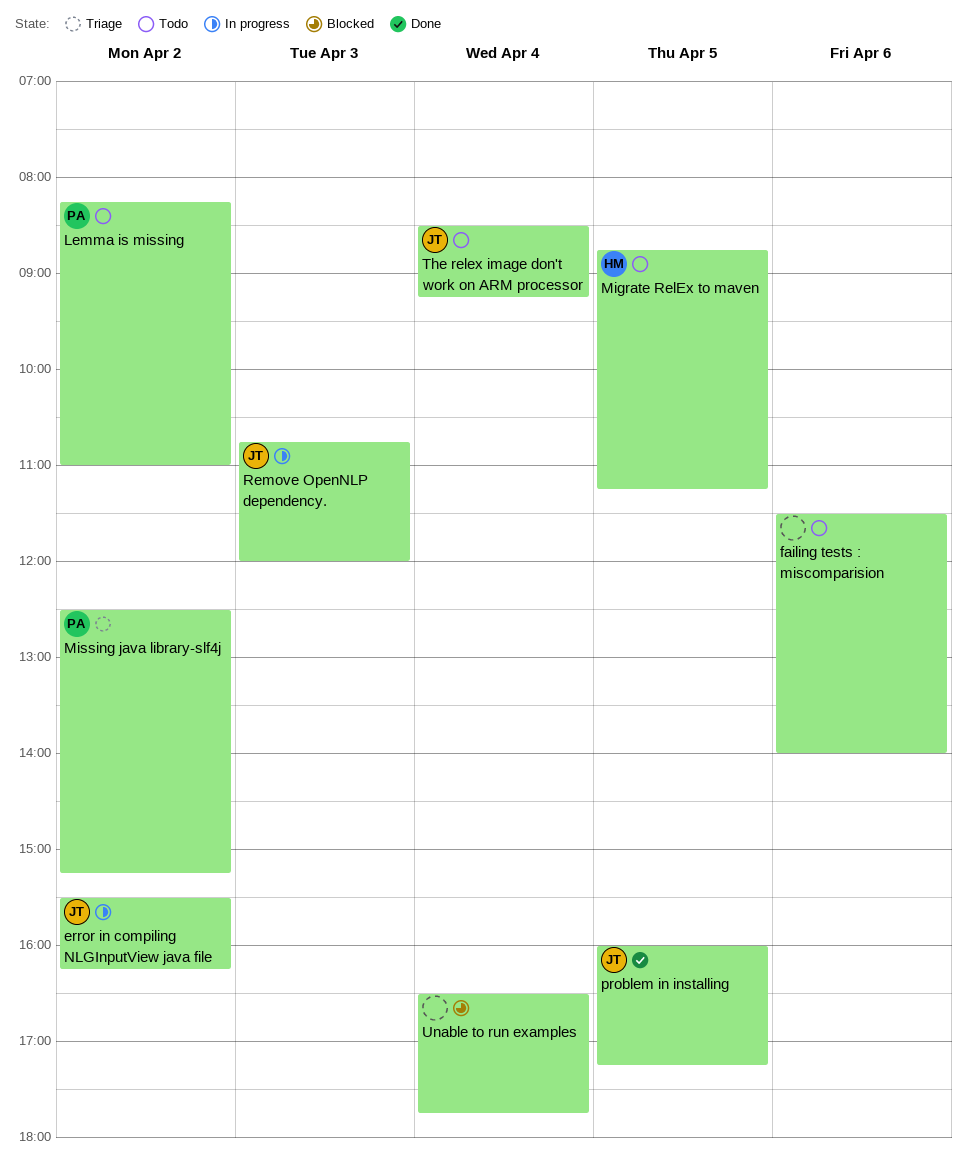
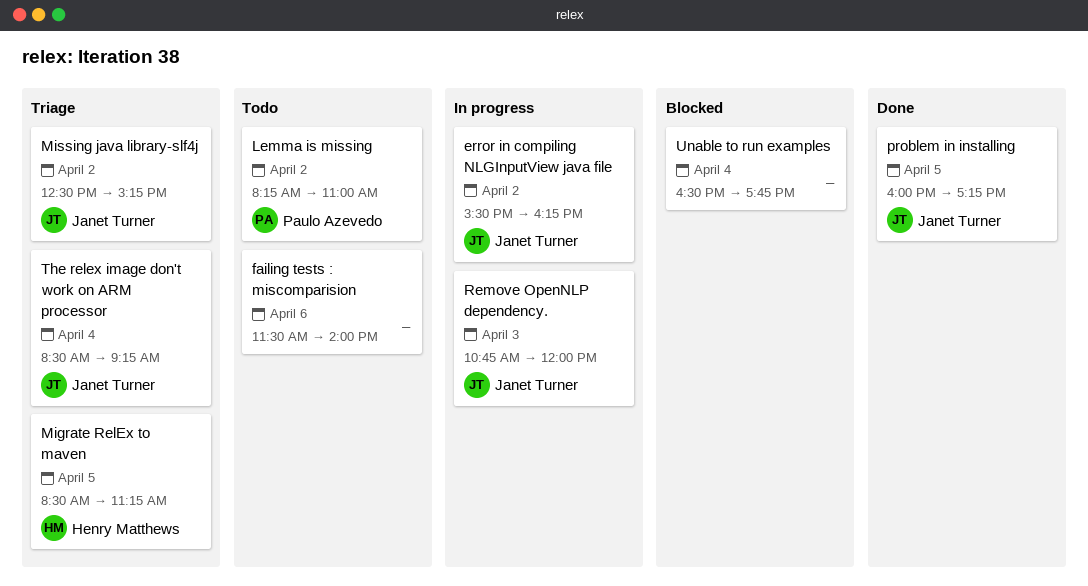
Migrate RelEx to maven, status: Todo -> Triage
Migrate RelEx to maven, begins: 08:45 -> 08:30
Missing java library-slf4j, owner: Paulo Azevedo -> Janet Turner
The relex image don't work on ARM processor, status: Todo -> Triage

